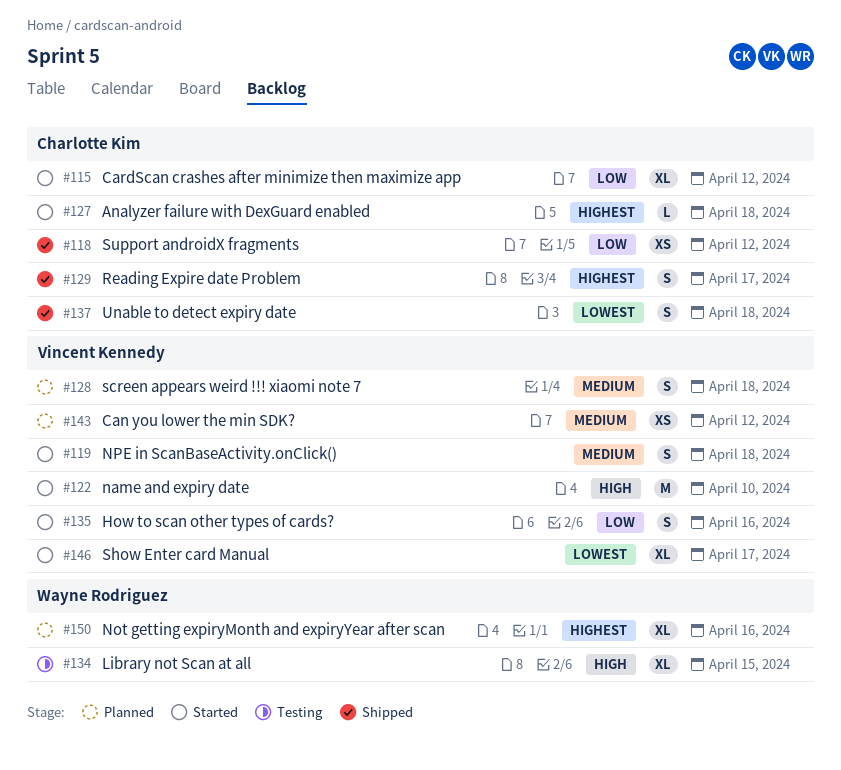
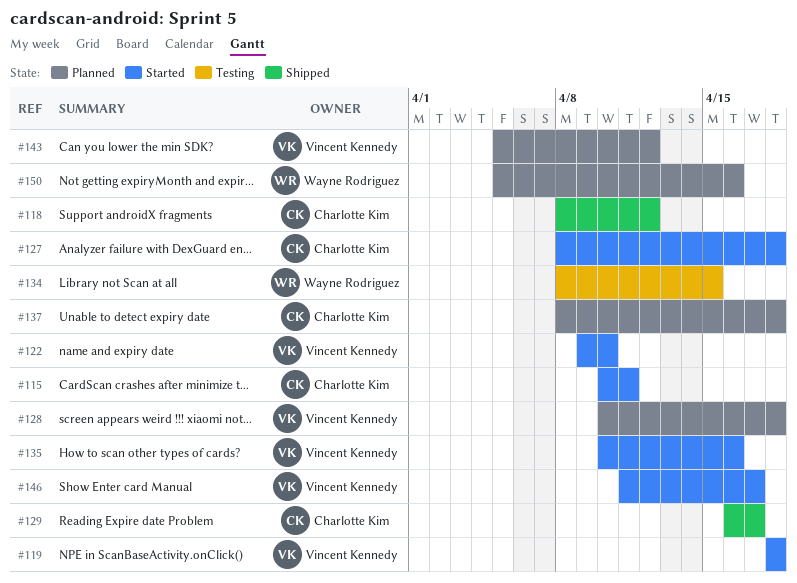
#115, due: Apr 12 -> Apr 11
#137, status: Shipped -> Planned

